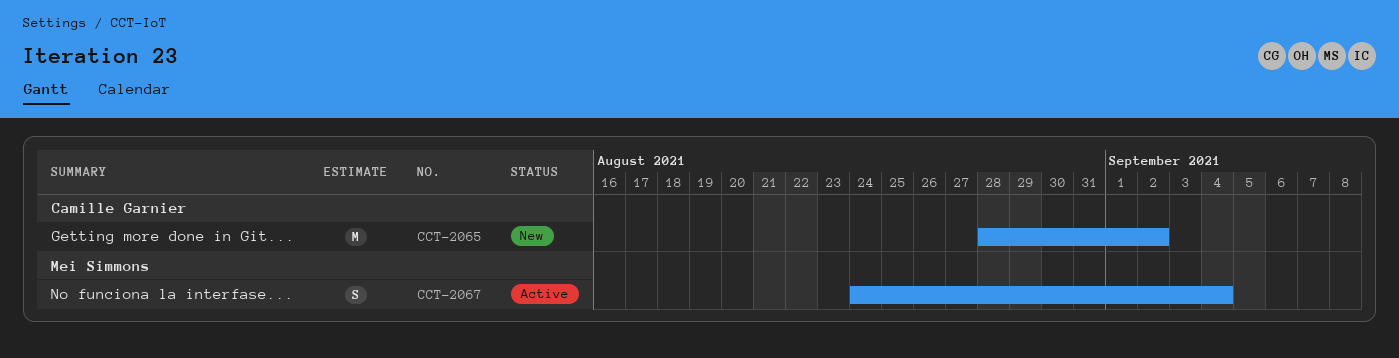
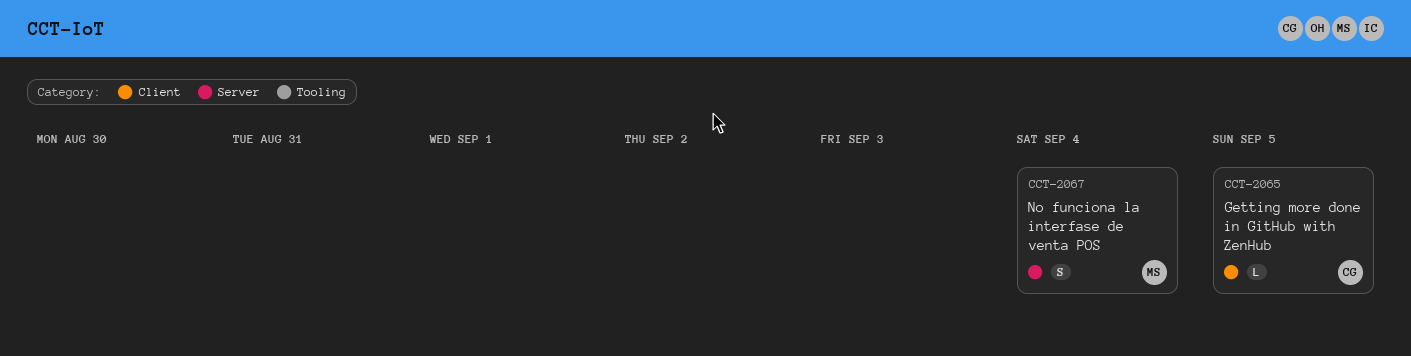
CCT-2065, estimate: M -> L
CCT-2065, due: Sep 2 -> Sep 5

